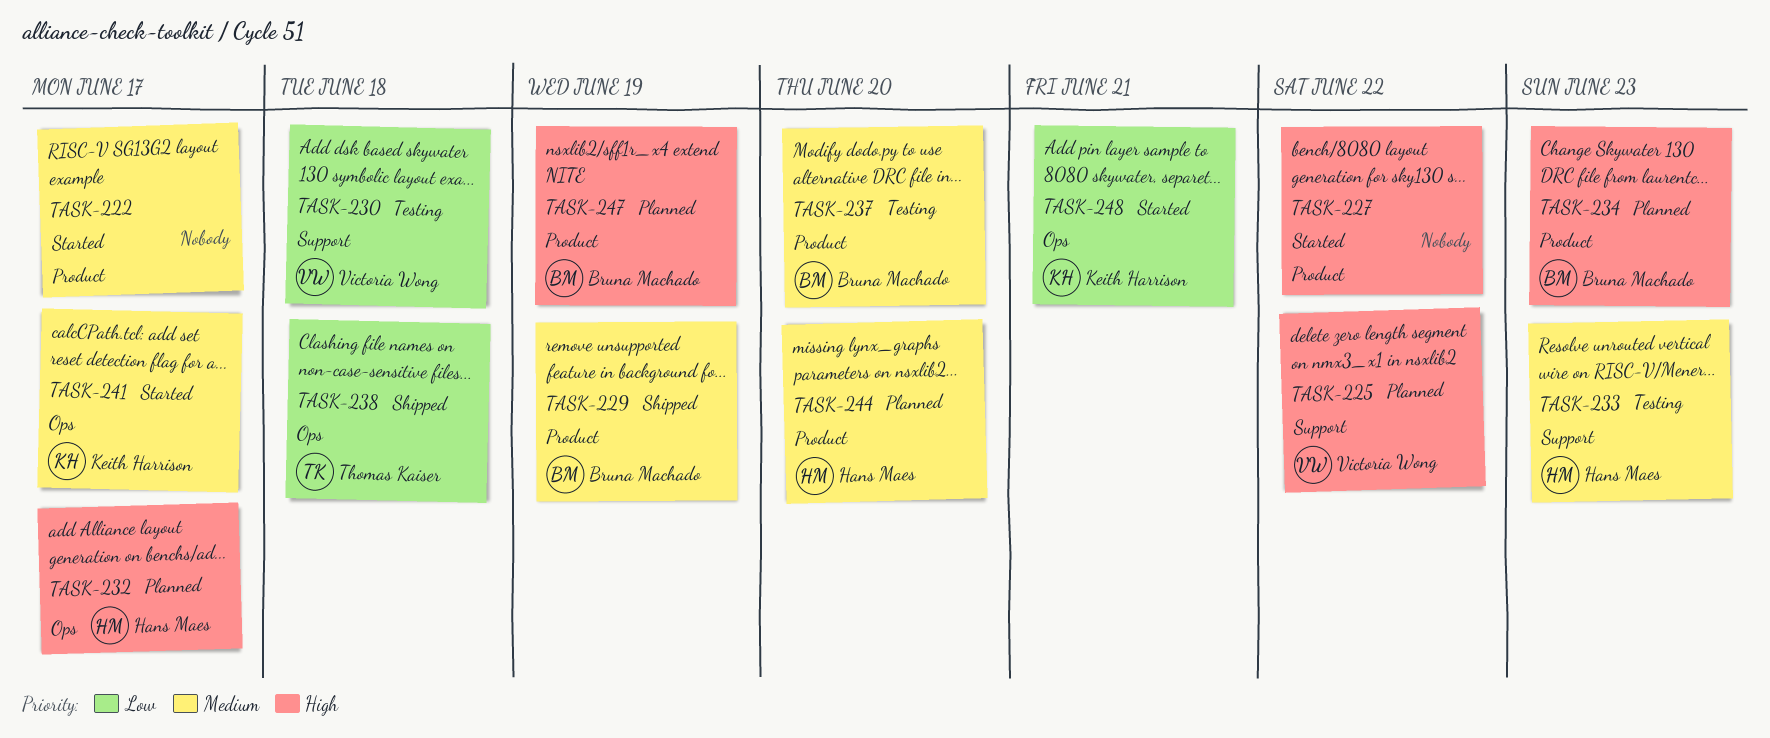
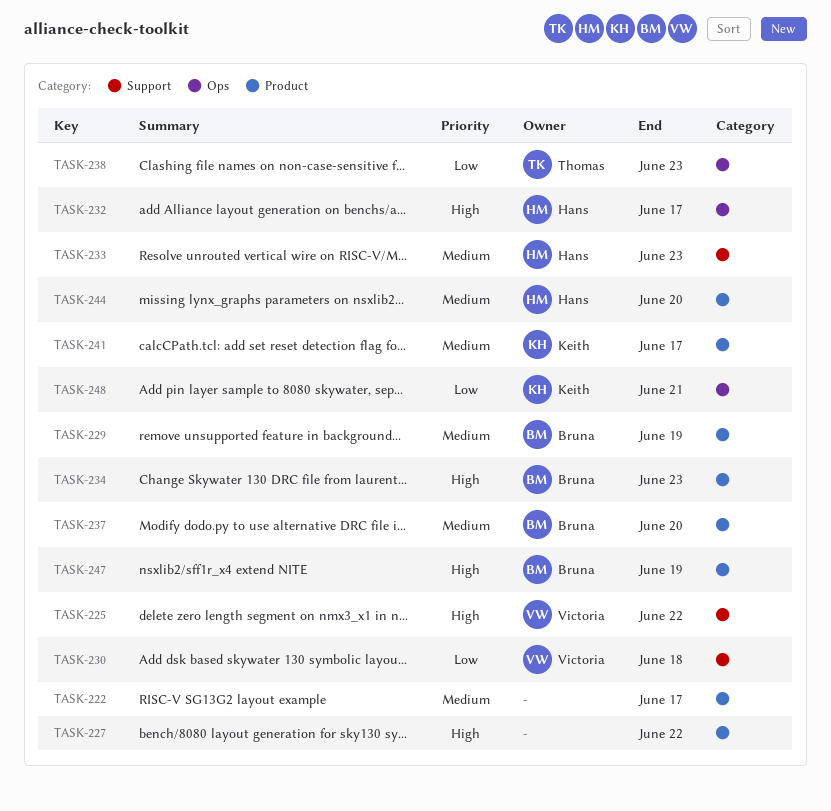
TASK-238, due: Jun 18 -> Jun 23
TASK-241, label: Ops -> Product

